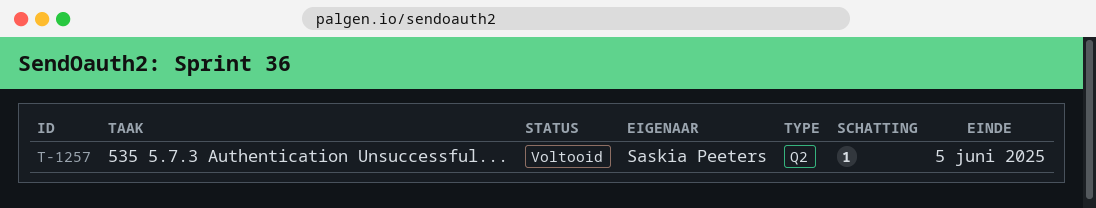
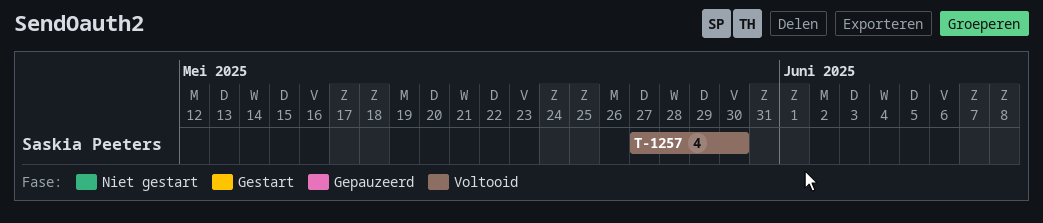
T-1257, estimate: 1 -> 4
T-1257, due: Jun 5 -> May 30

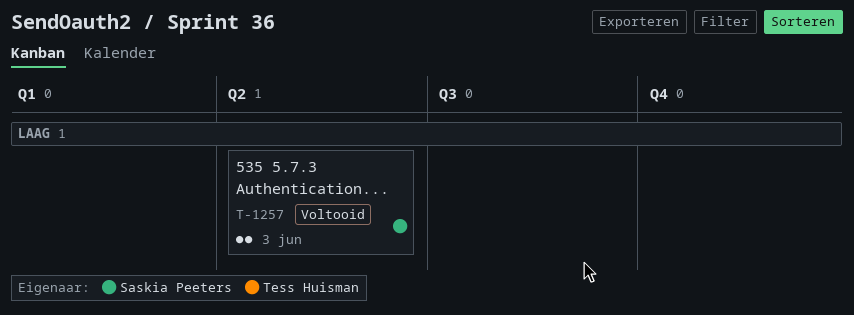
T-1257, estimate: 4 -> 2
T-1257, due: May 30 -> Jun 3

